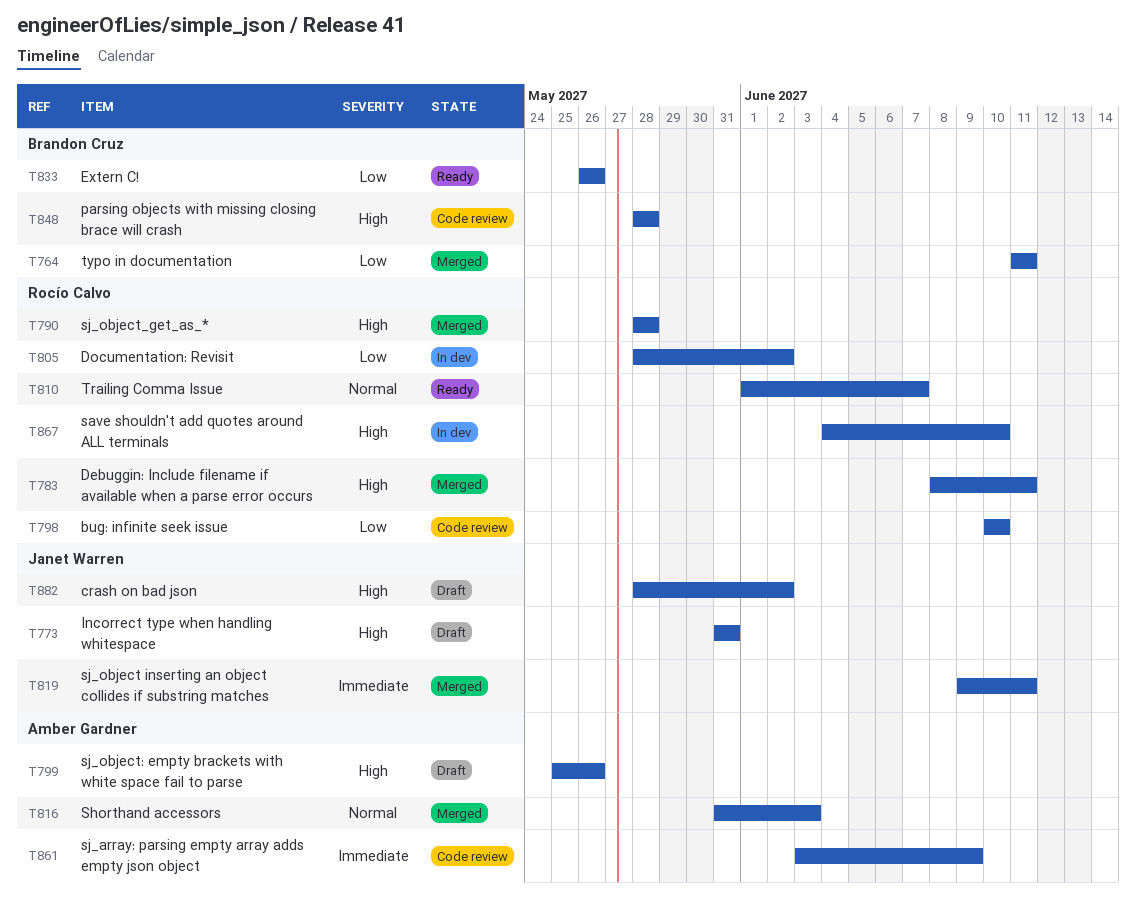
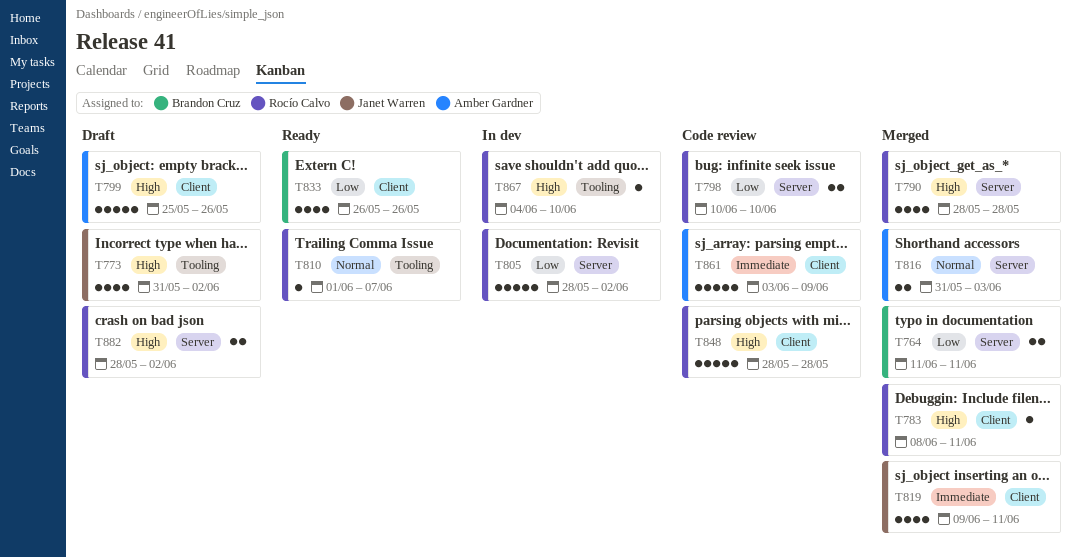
T773, due: May 31 -> Jun 2
T848, owner: Brandon Cruz -> Rocío Calvo
T882, owner: Janet Warren -> Rocío Calvo

